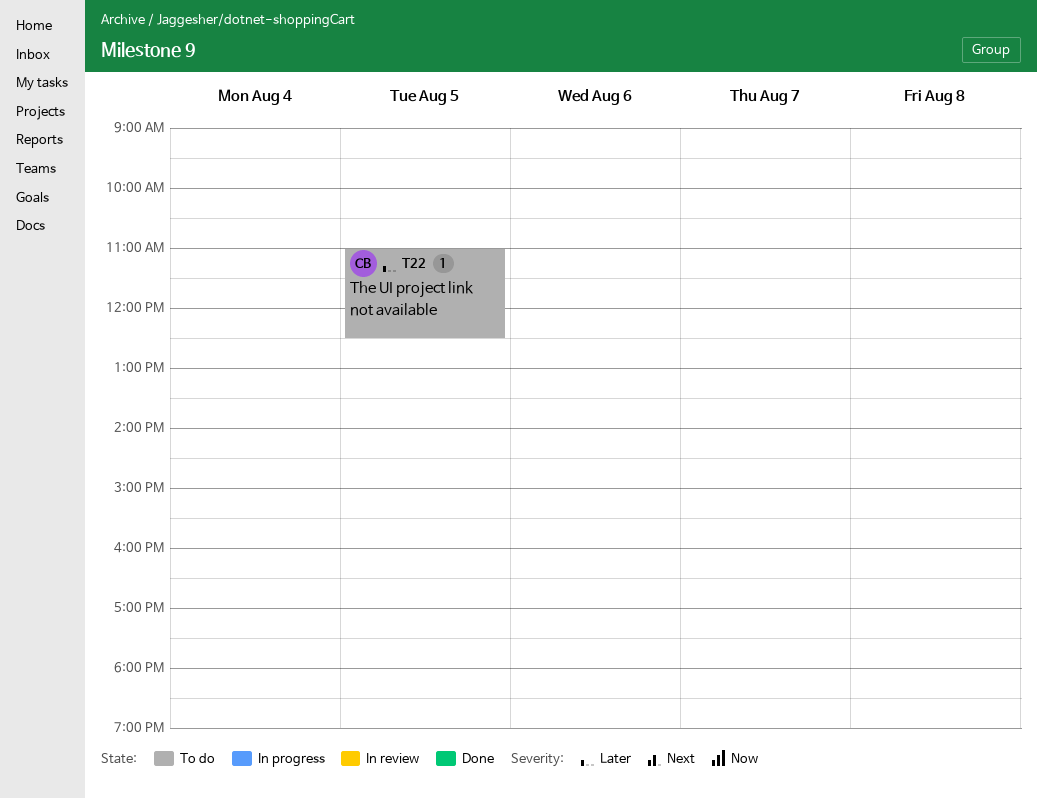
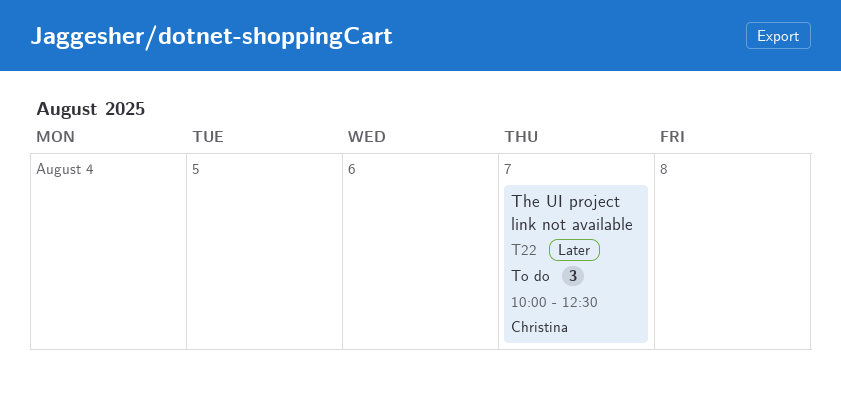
T22, estimate: 1 -> 3
T22, day: Aug 5 -> Aug 7
T22, begins: 11:00 -> 10:00

